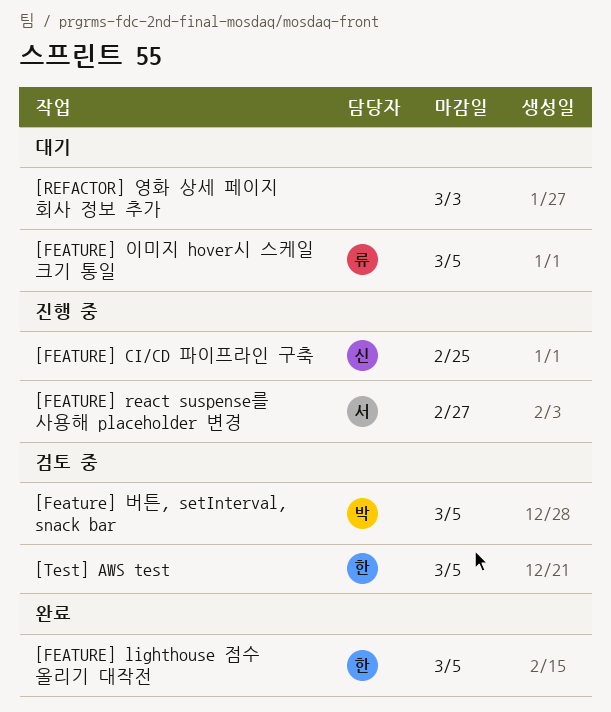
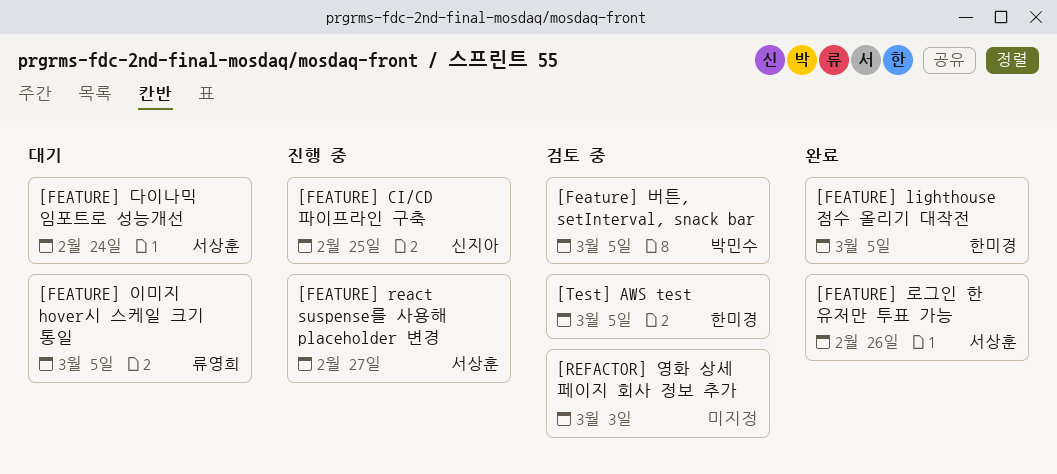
[FEATURE] 다이나믹 임포트로 성능개선: none -> present
[FEATURE] 로그인 한 유저만 투표 가능: none -> present
[REFACTOR] 영화 상세 페이지 회사 정보 추가, status: 대기 -> 검토 중

